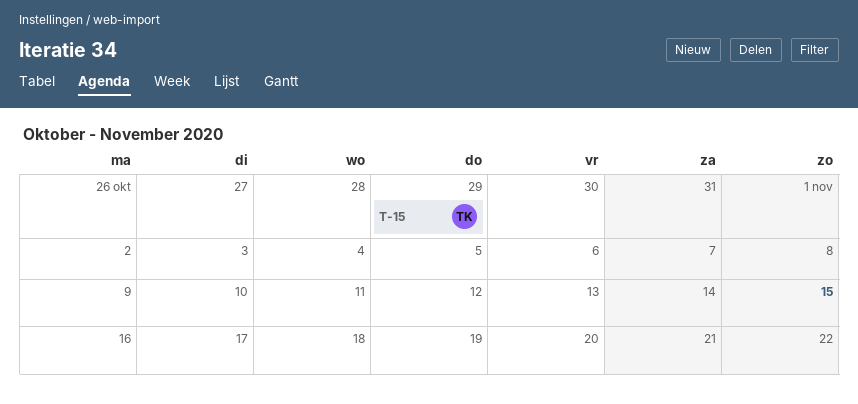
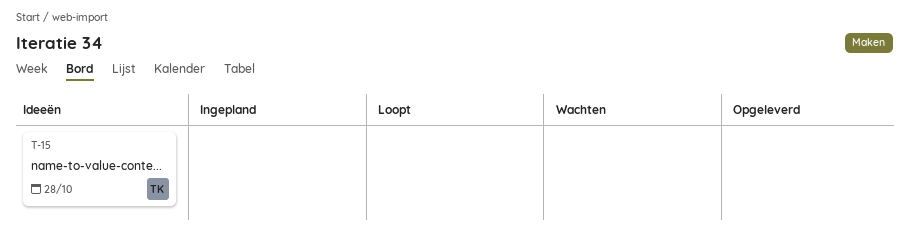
T-15, due: Oct 29 -> Oct 28

